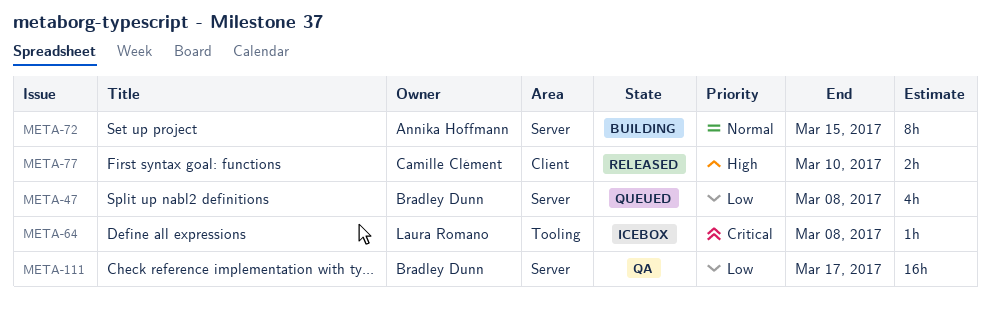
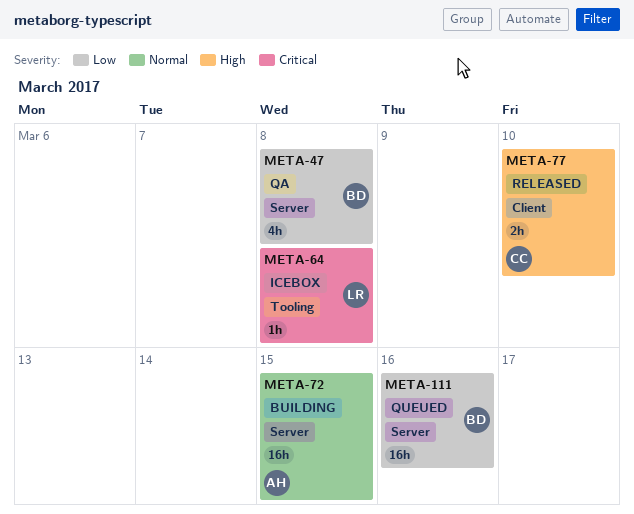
META-47, status: Queued -> QA
META-72, estimate: 8h -> 16h
META-111, status: QA -> Queued
META-111, due: Mar 17 -> Mar 16

